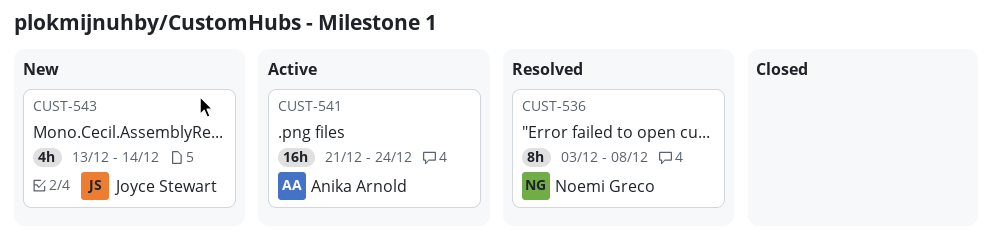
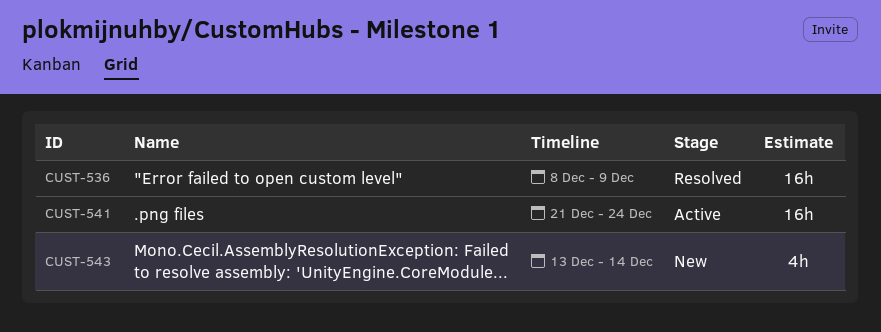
CUST-536, estimate: 8h -> 16h
CUST-536, start: Dec 3 -> Dec 8
CUST-536, due: Dec 8 -> Dec 9

